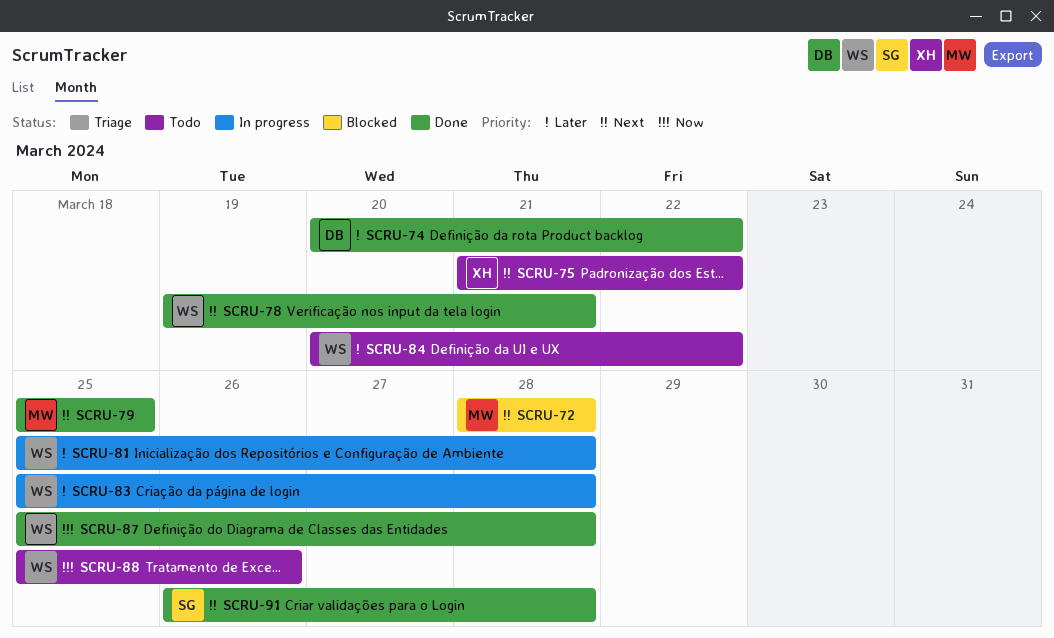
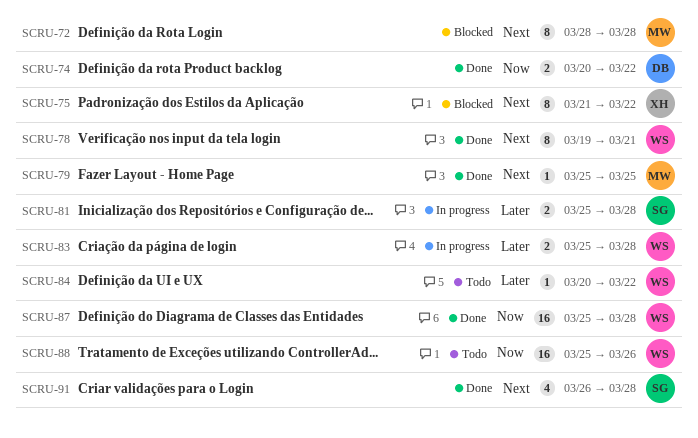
SCRU-74, priority: Later -> Now
SCRU-75, status: Todo -> Blocked
SCRU-81, owner: WS -> SG

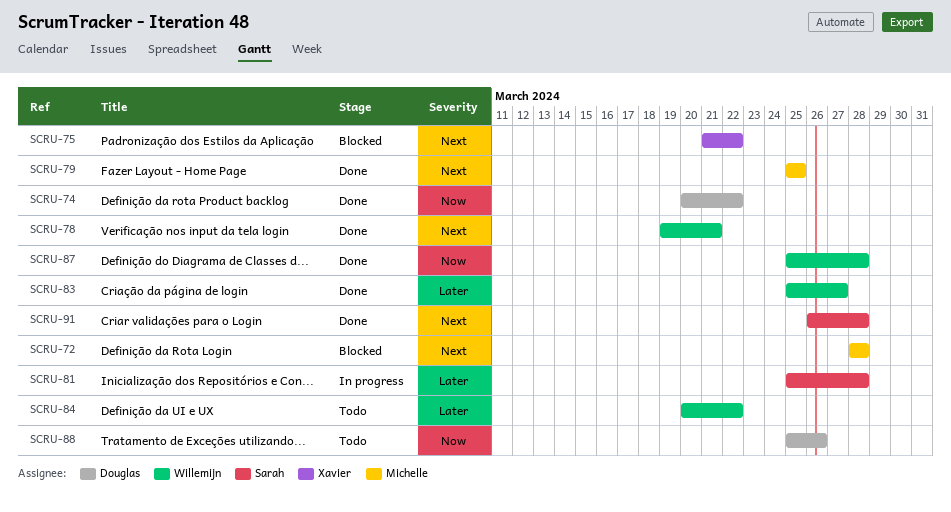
SCRU-83, status: In progress -> Done
SCRU-83, due: Mar 28 -> Mar 27
SCRU-88, owner: Willemijn -> Douglas

